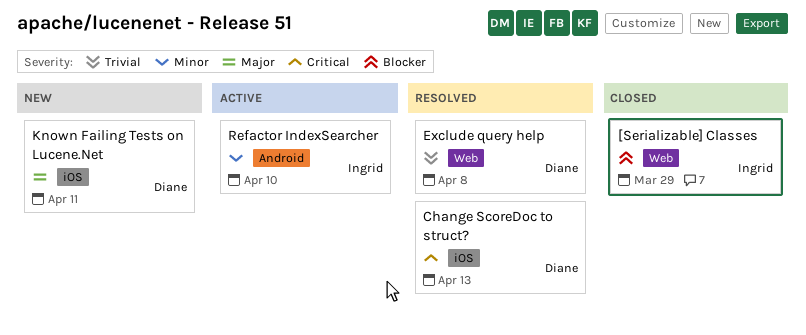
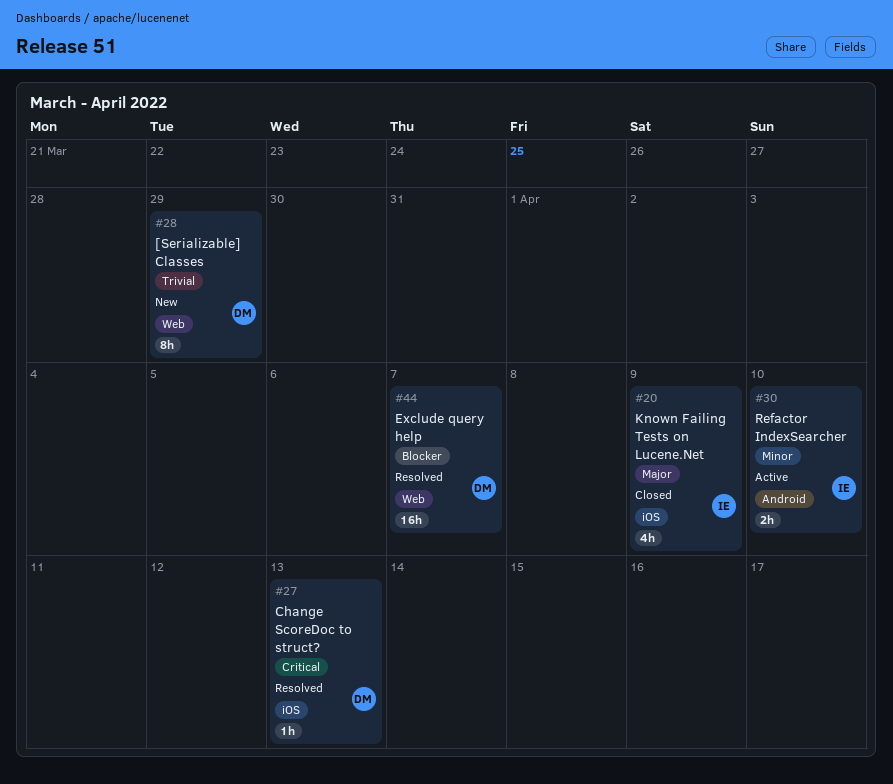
[Serializable] Classes, status: Closed -> New
[Serializable] Classes, owner: Ingrid -> Diane
[Serializable] Classes, priority: Blocker -> Trivial
Exclude query help, priority: Trivial -> Blocker
Exclude query help, due: Apr 8 -> Apr 7
Known Failing Tests on Lucene.Net, status: New -> Closed
Known Failing Tests on Lucene.Net, owner: Diane -> Ingrid
Known Failing Tests on Lucene.Net, due: Apr 11 -> Apr 9

